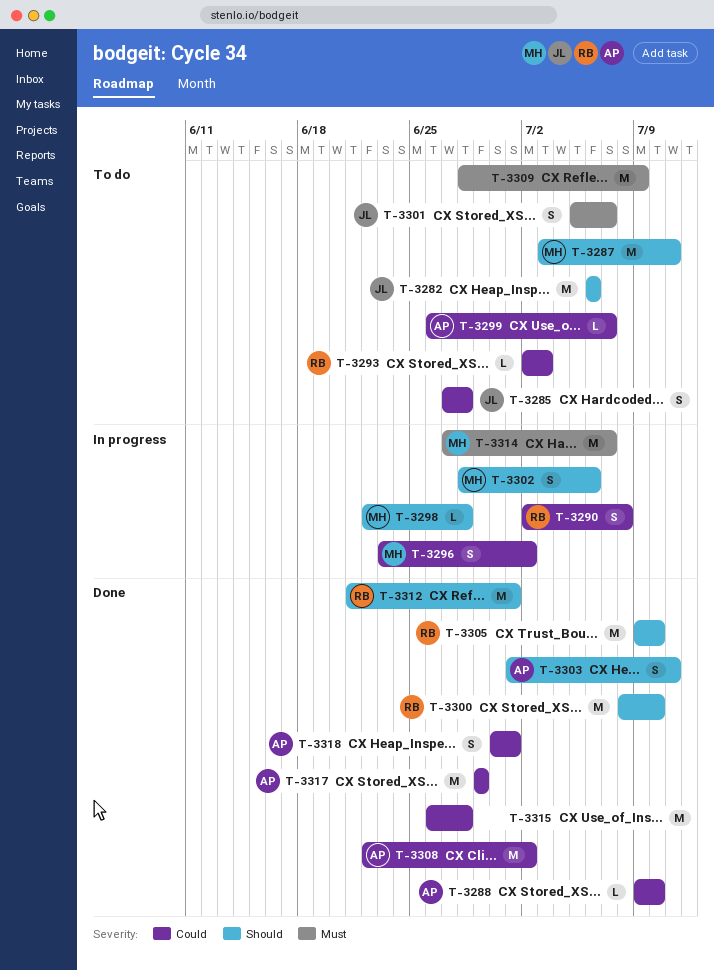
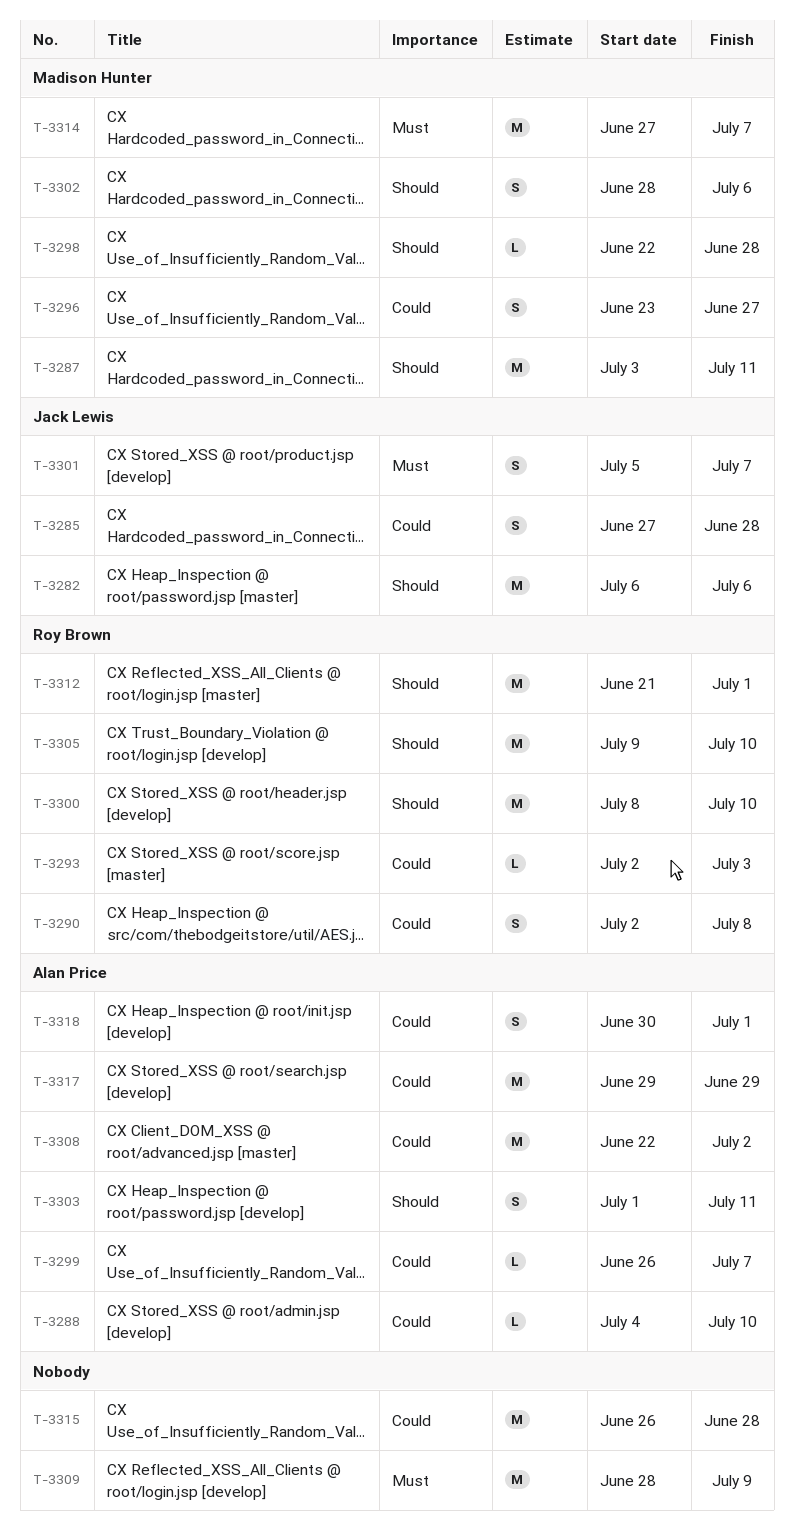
T-3288, start: Jul 9 -> Jul 4
T-3296, due: Jul 2 -> Jun 27

